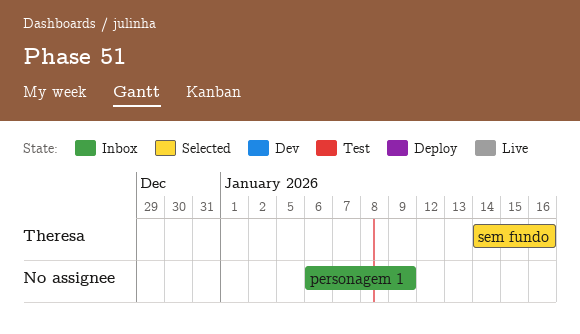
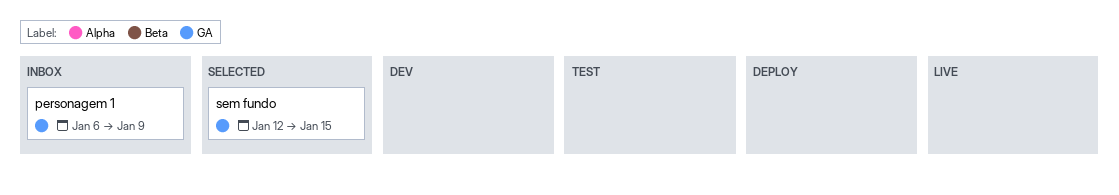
sem fundo, start: Jan 14 -> Jan 12
sem fundo, due: Jan 16 -> Jan 15

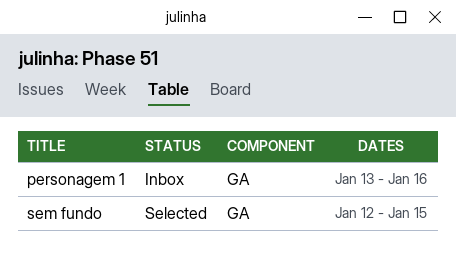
personagem 1, start: Jan 6 -> Jan 13
personagem 1, due: Jan 9 -> Jan 16

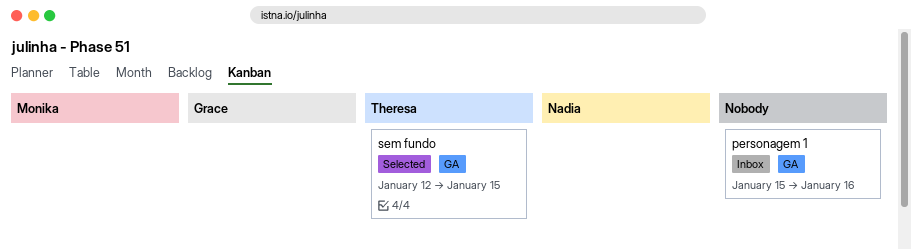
personagem 1, start: Jan 13 -> Jan 15

